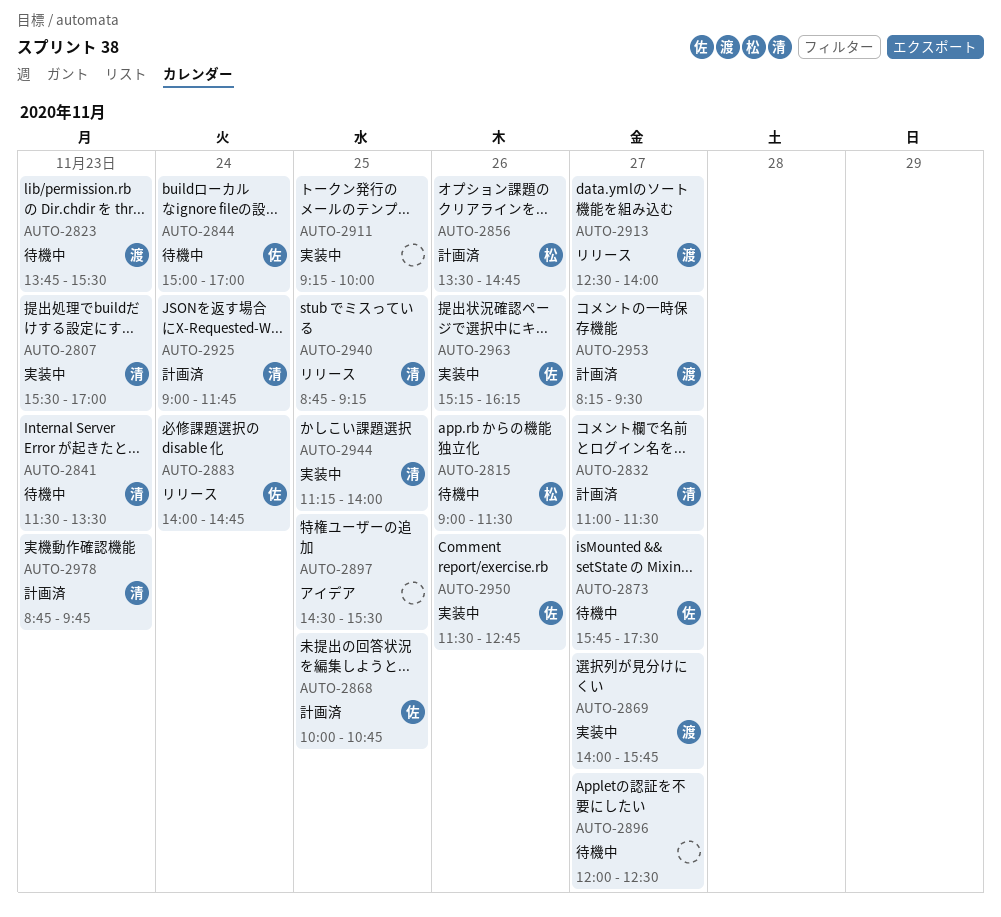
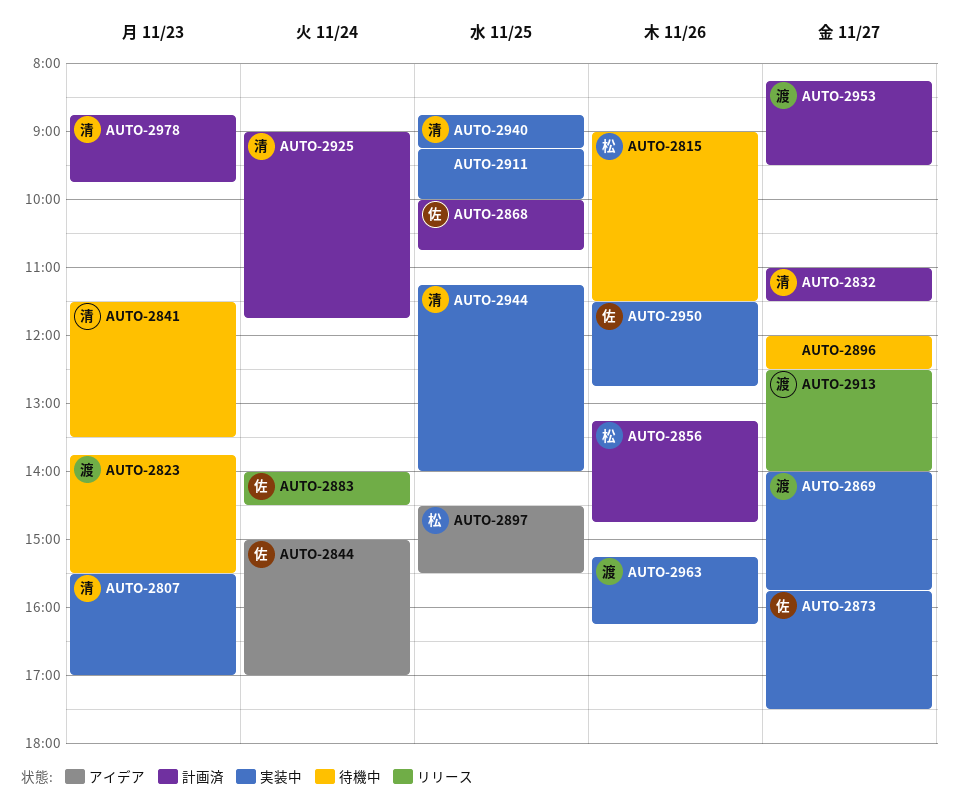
AUTO-2844, status: 待機中 -> アイデア
AUTO-2856, begins: 13:30 -> 13:15
AUTO-2873, status: 待機中 -> 実装中
AUTO-2883, ends: 14:45 -> 14:30
AUTO-2897, owner: none -> 松
AUTO-2940, status: リリース -> 実装中
AUTO-2963, owner: 佐 -> 渡

